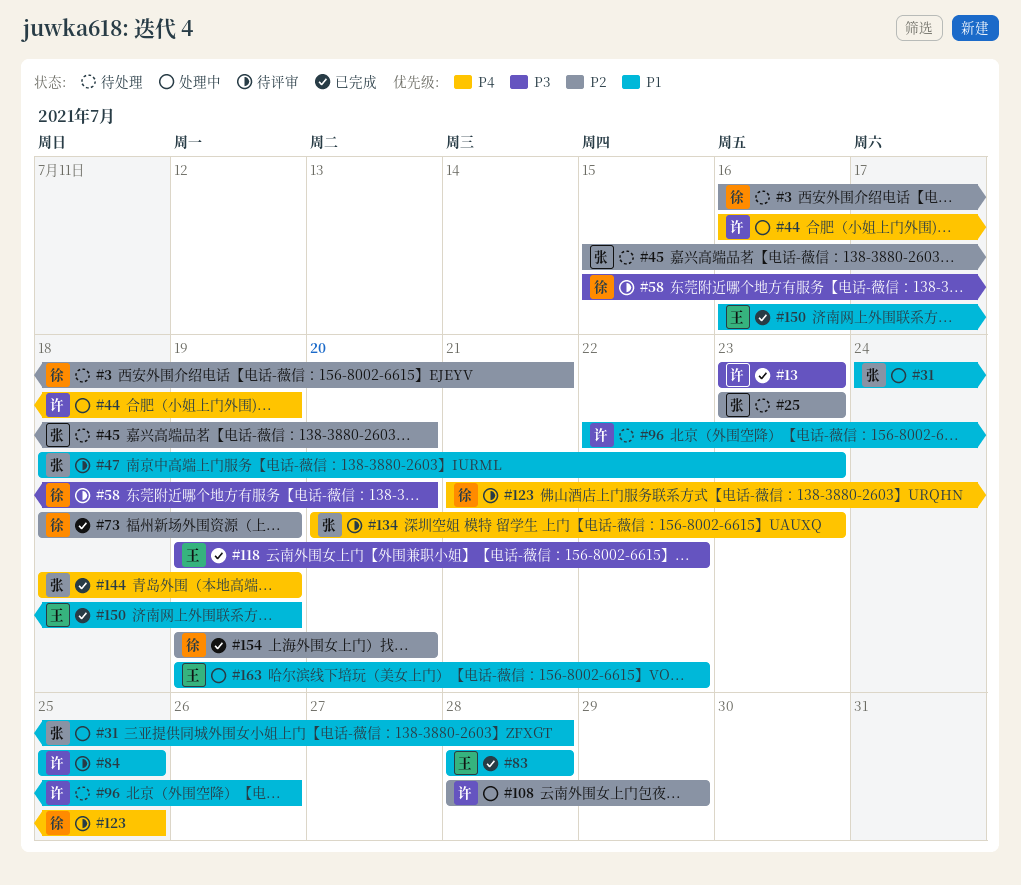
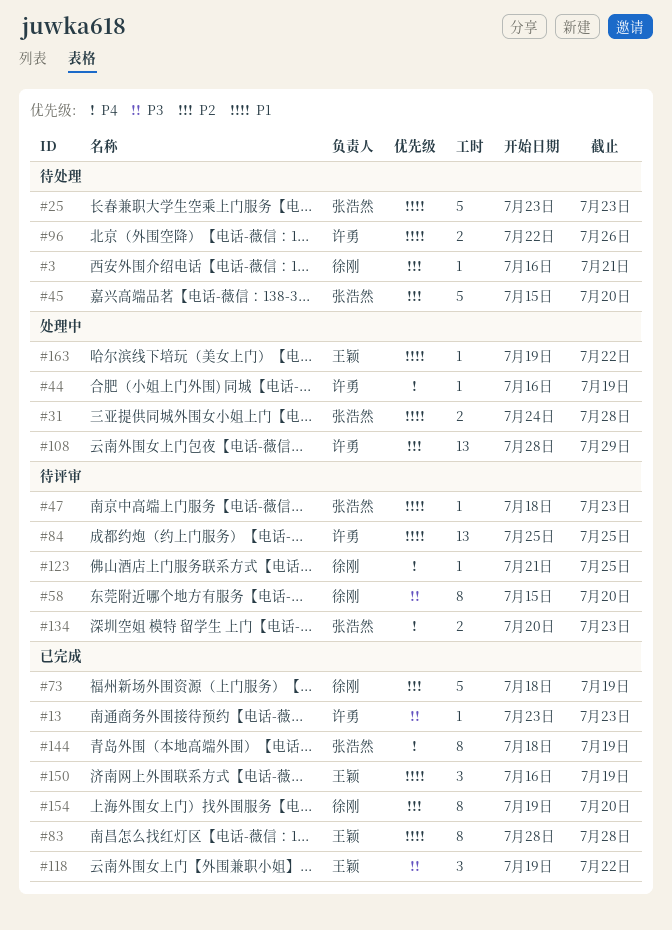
#25, priority: P2 -> P1

